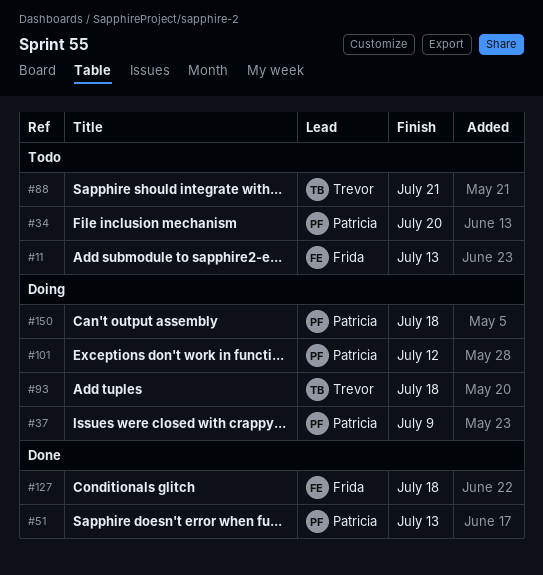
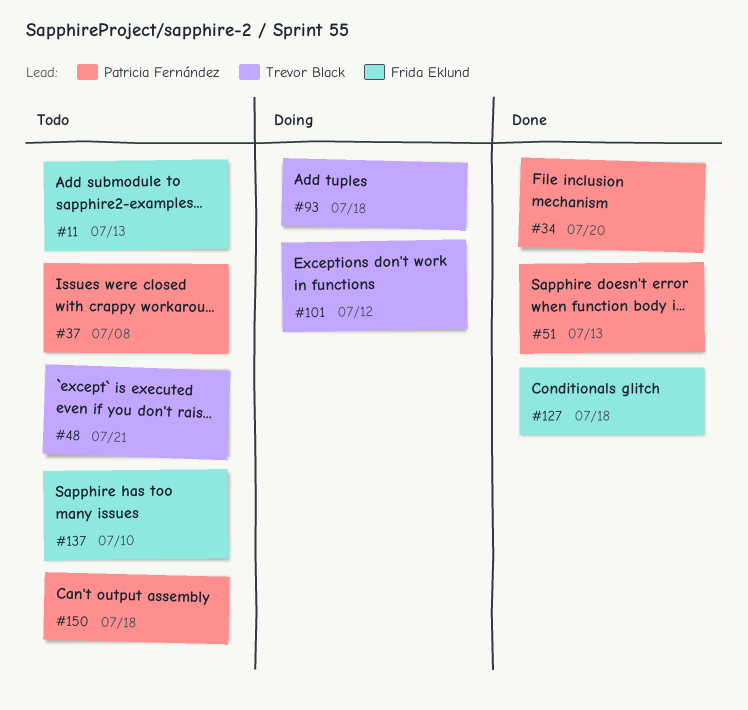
#34, status: Todo -> Done
#37, status: Doing -> Todo
#37, due: Jul 9 -> Jul 8
#48: none -> present
#88: present -> none
#101, owner: Patricia Fernández -> Trevor Black
#137: none -> present
#150, status: Doing -> Todo

